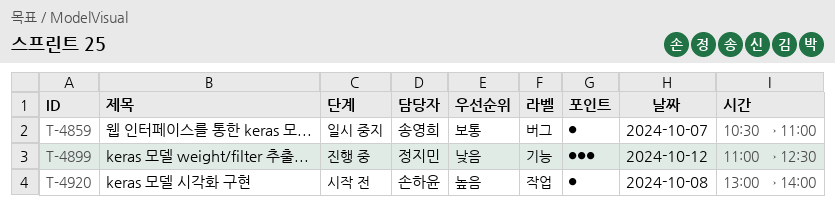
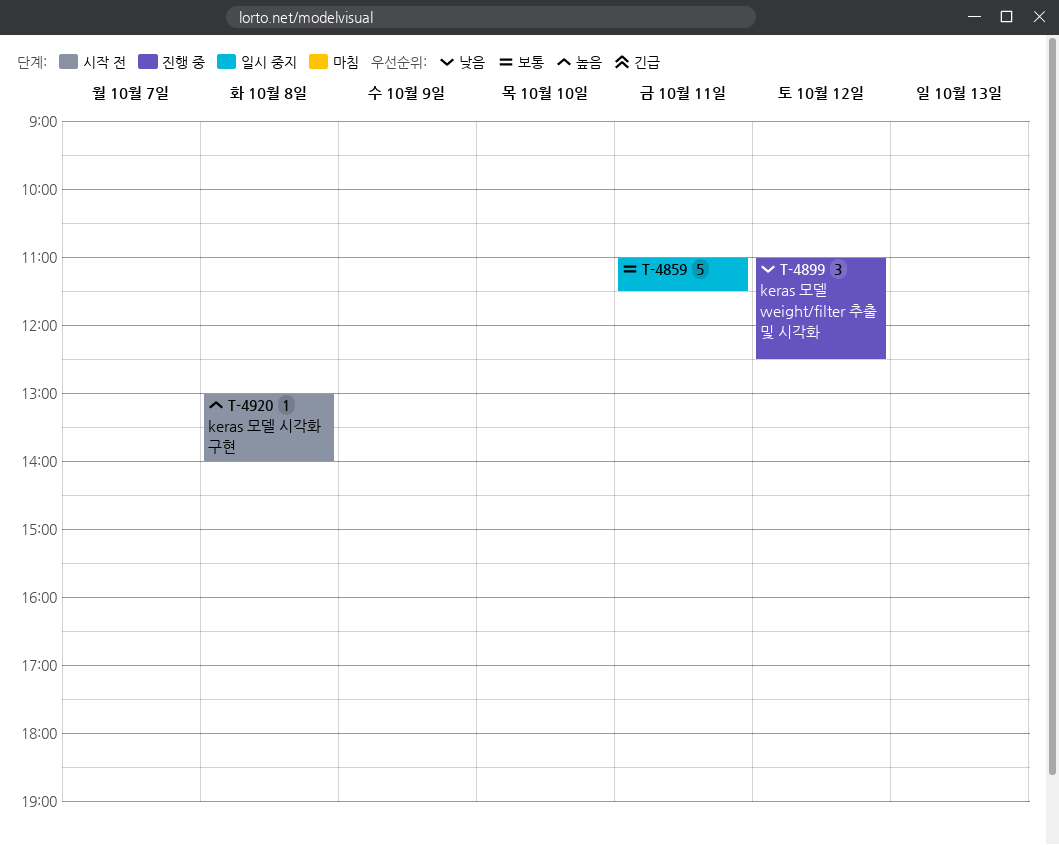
T-4859, estimate: 1 -> 5
T-4859, day: Oct 7 -> Oct 11
T-4859, begins: 10:30 -> 11:00
T-4859, ends: 11:00 -> 11:30

